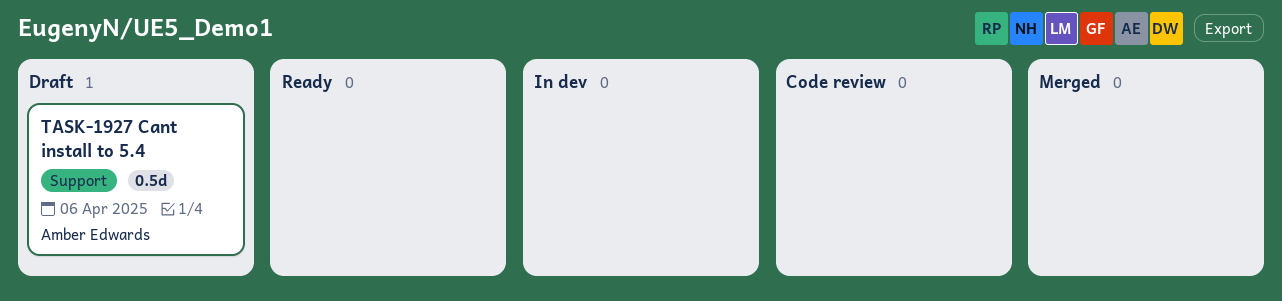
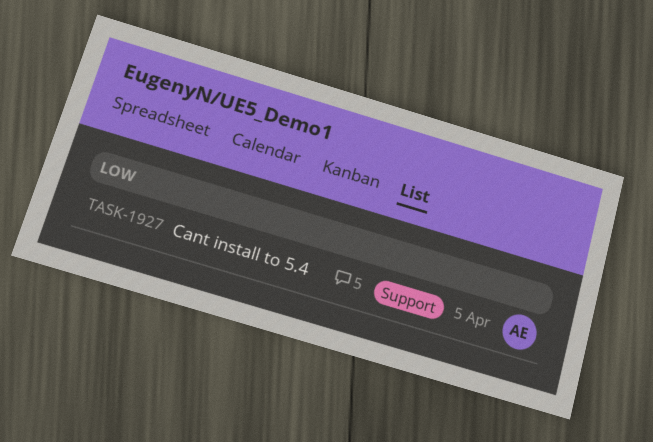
TASK-1927, due: Apr 6 -> Apr 5

